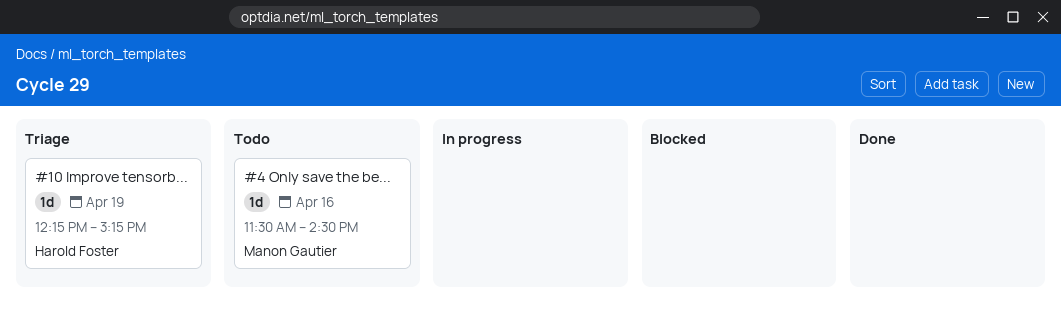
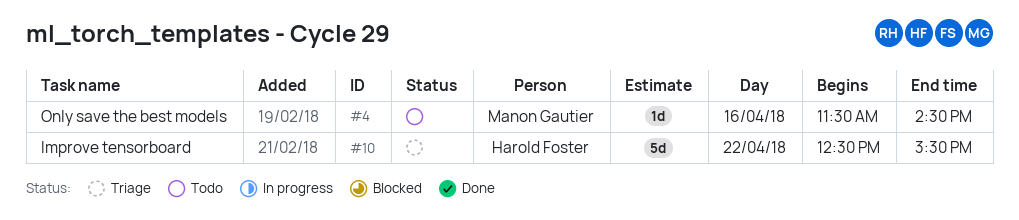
#10, estimate: 1d -> 5d
#10, day: Apr 19 -> Apr 22
#10, begins: 12:15 -> 12:30
#10, ends: 15:15 -> 15:30

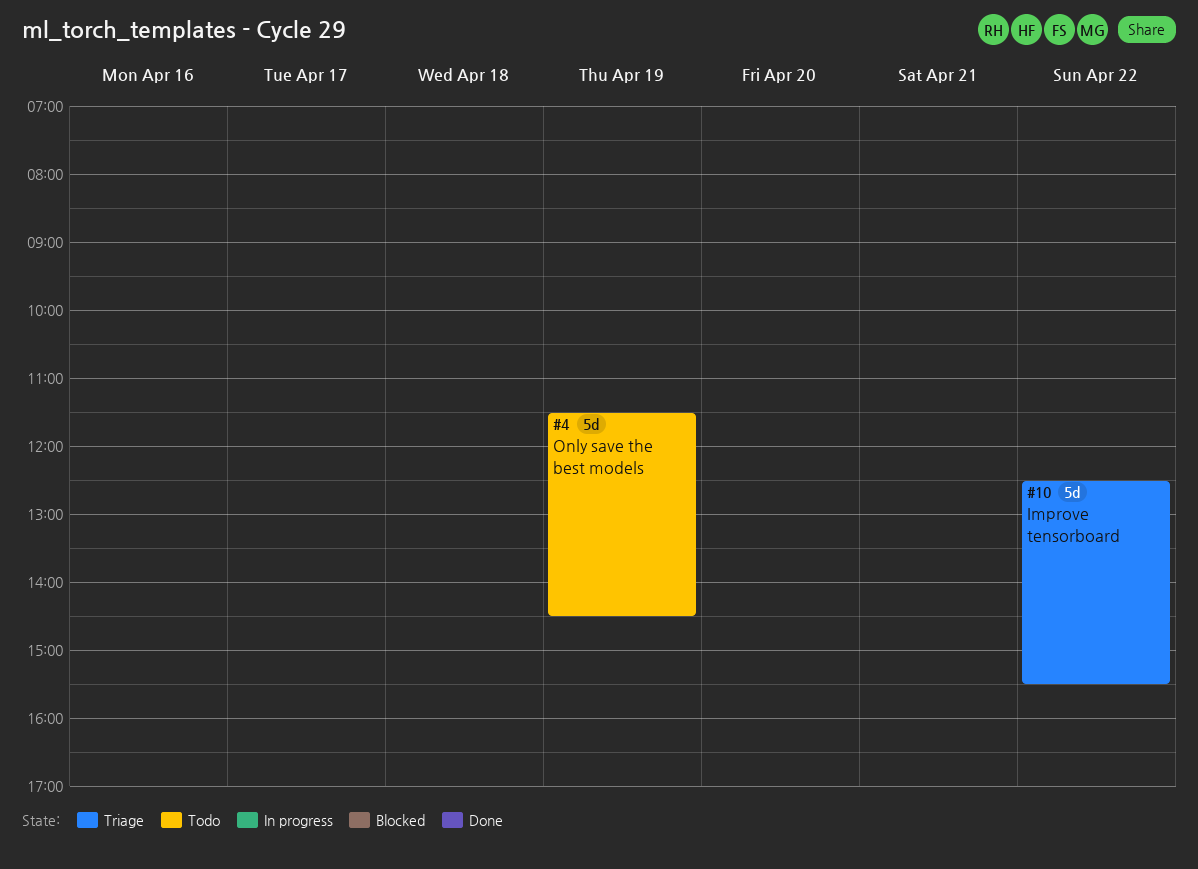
#4, estimate: 1d -> 5d
#4, day: Apr 16 -> Apr 19

